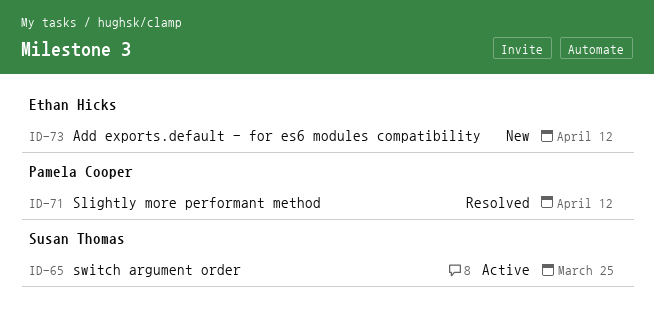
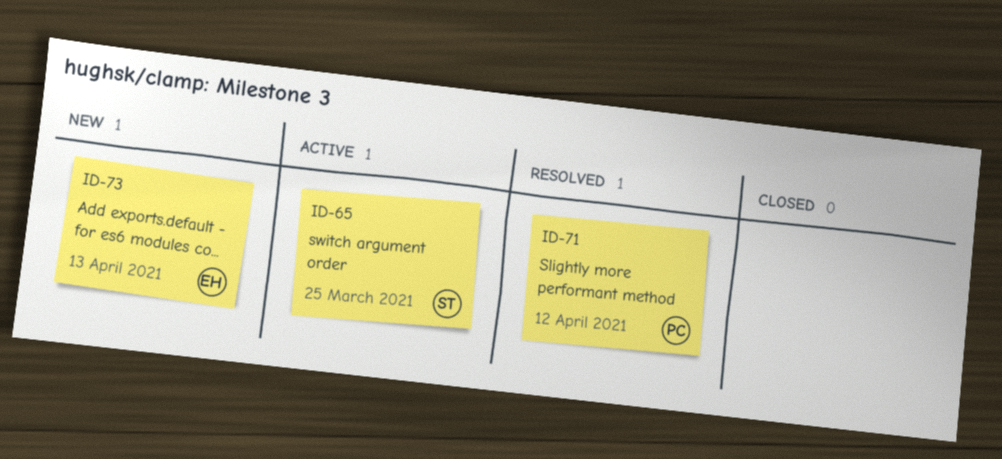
ID-73, due: Apr 12 -> Apr 13

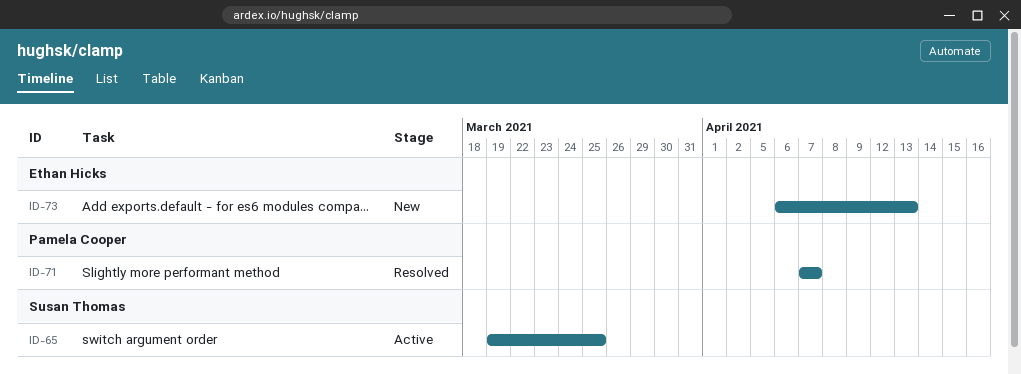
ID-71, due: Apr 12 -> Apr 7

